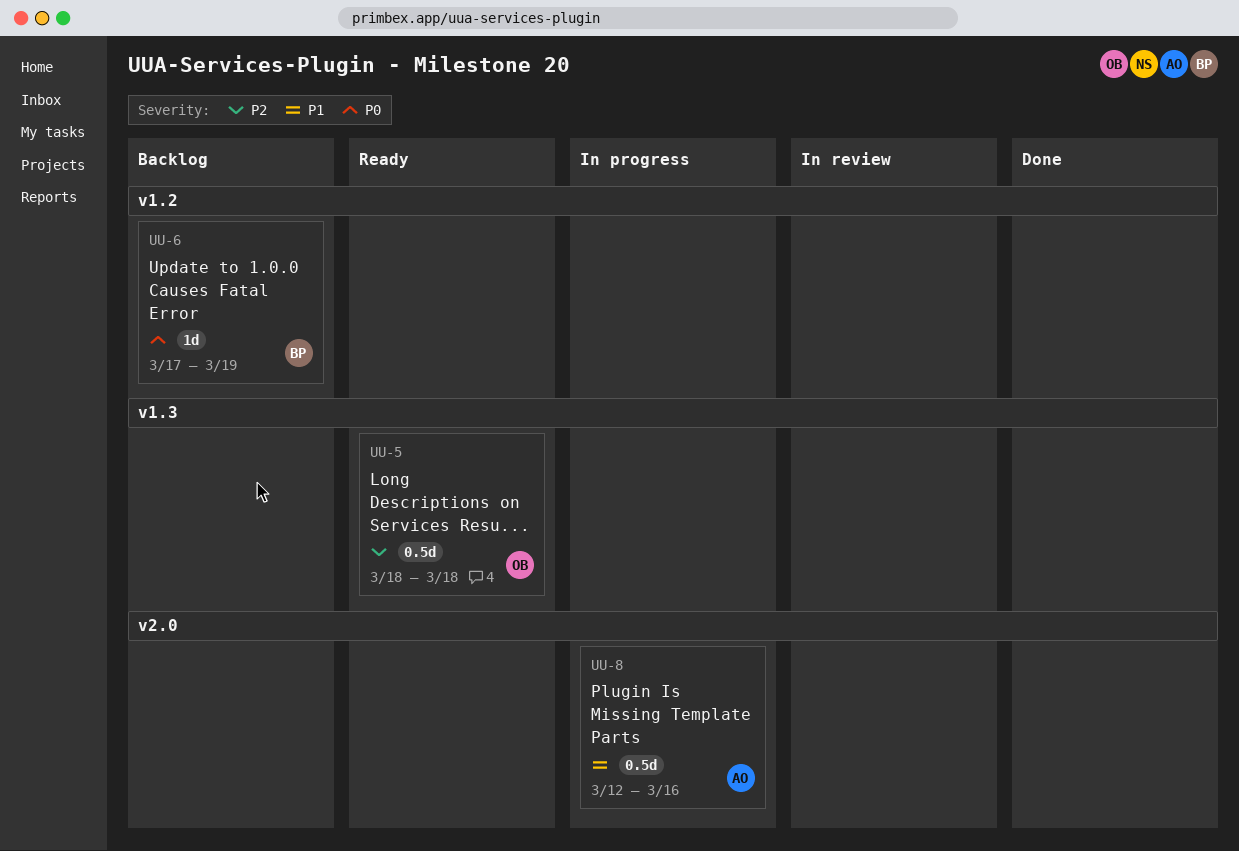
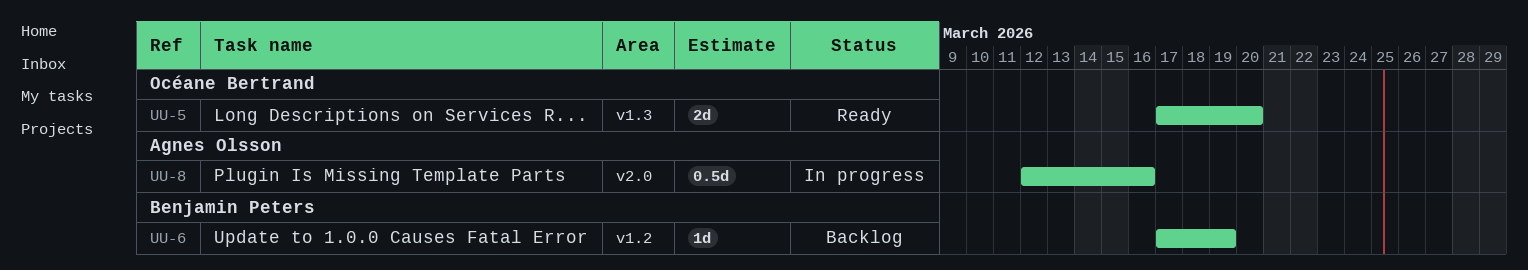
UU-5, estimate: 0.5d -> 2d
UU-5, start: Mar 18 -> Mar 17
UU-5, due: Mar 18 -> Mar 20

